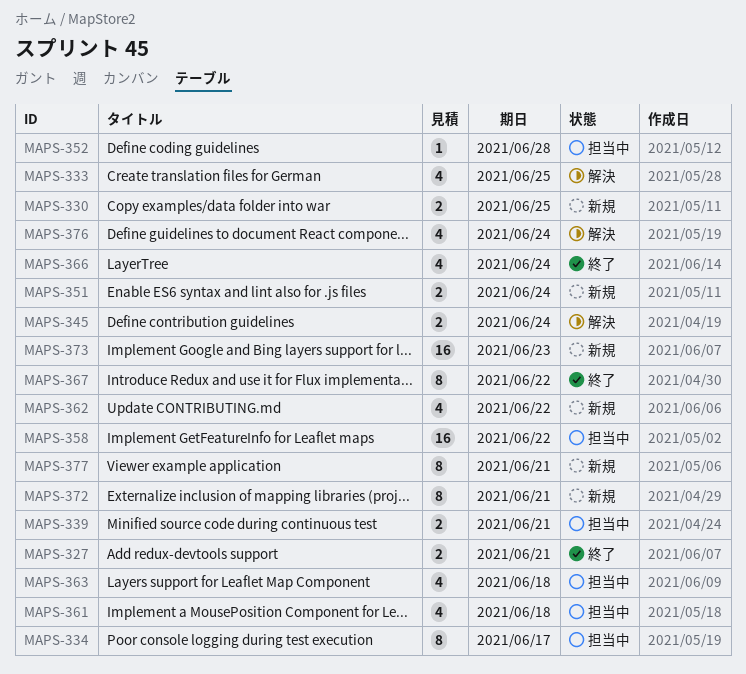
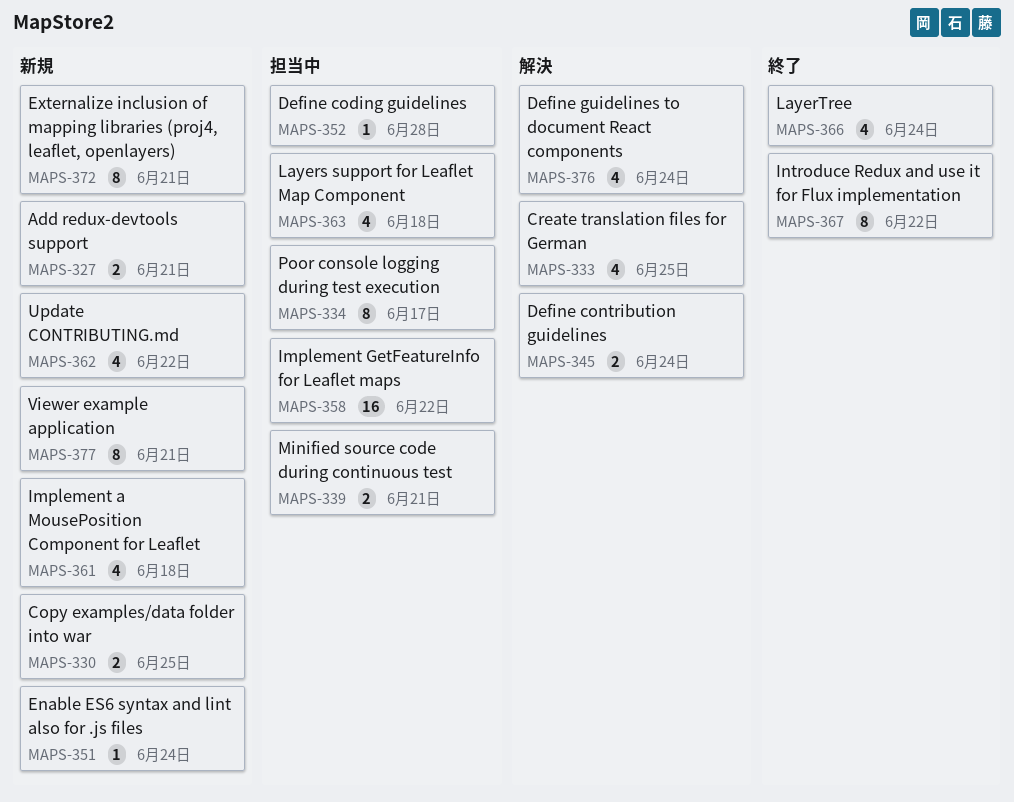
MAPS-327, status: 終了 -> 新規
MAPS-351, estimate: 2 -> 1
MAPS-361, status: 担当中 -> 新規
MAPS-373: present -> none

